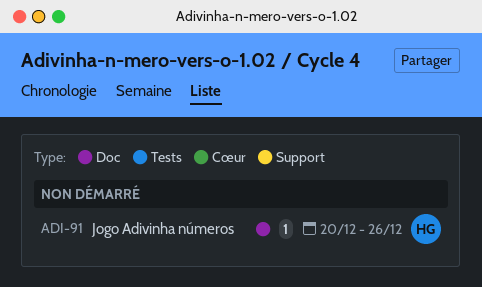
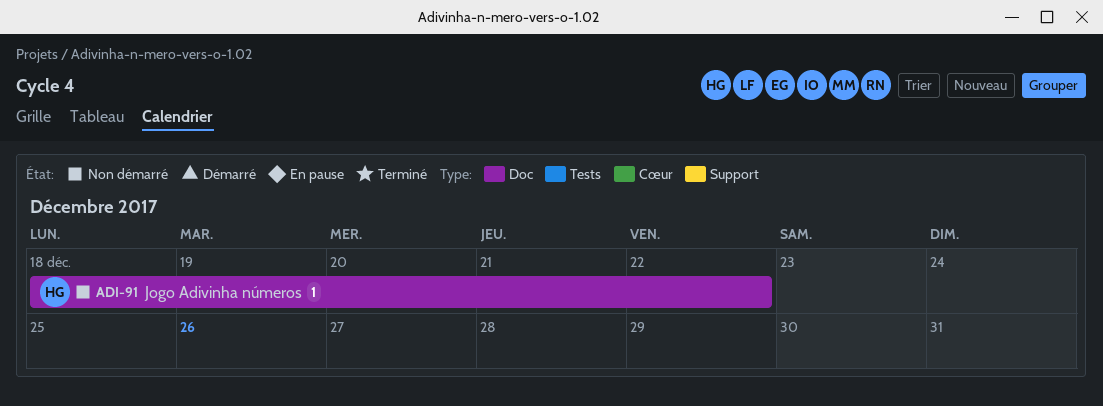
ADI-91, start: Dec 20 -> Dec 18
ADI-91, due: Dec 26 -> Dec 22

